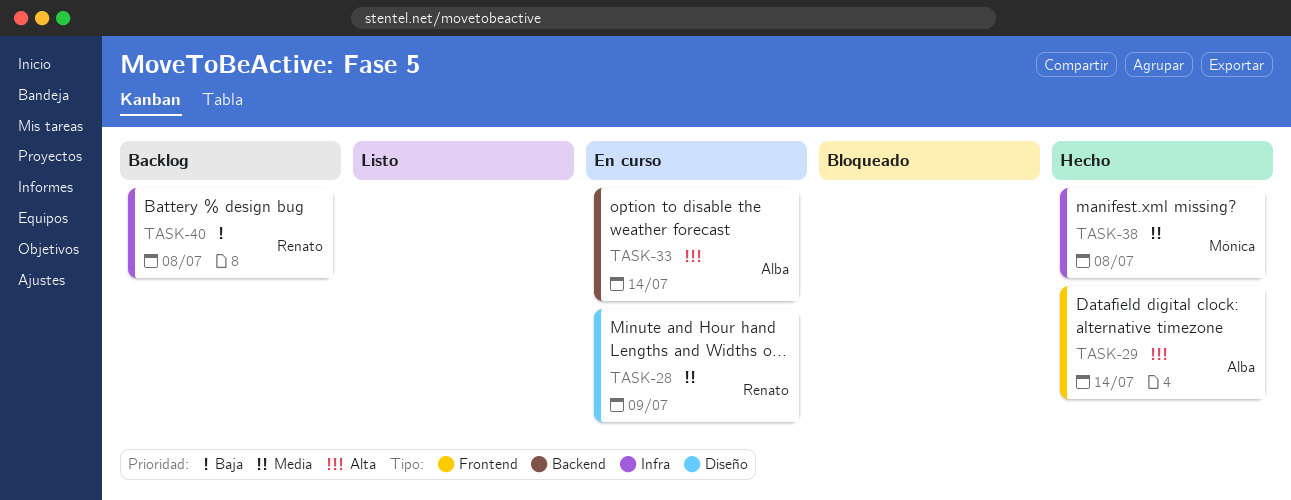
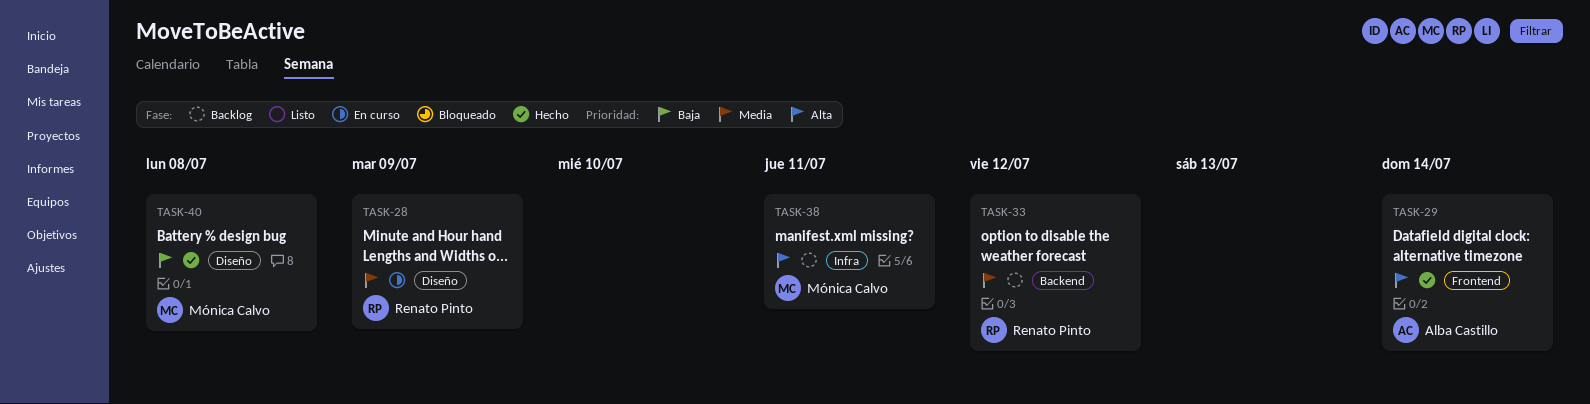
TASK-33, status: En curso -> Backlog
TASK-33, owner: Alba Castillo -> Renato Pinto
TASK-33, priority: Alta -> Media
TASK-33, due: Jul 14 -> Jul 12
TASK-38, status: Hecho -> Backlog
TASK-38, priority: Media -> Alta
TASK-38, due: Jul 8 -> Jul 11
TASK-40, status: Backlog -> Hecho
TASK-40, owner: Renato Pinto -> Mónica Calvo
TASK-40, label: Infra -> Diseño

